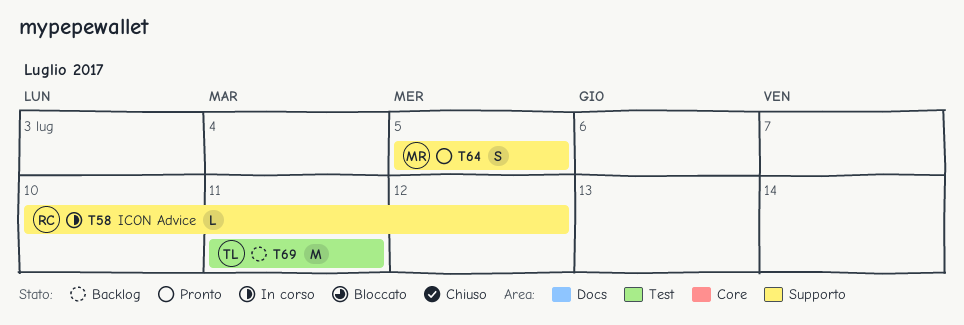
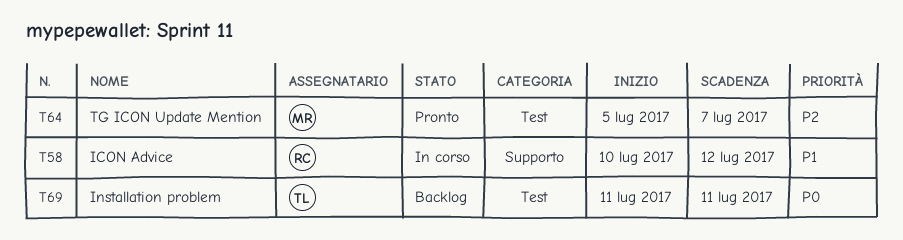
T64, label: Supporto -> Test
T64, due: Jul 5 -> Jul 7

